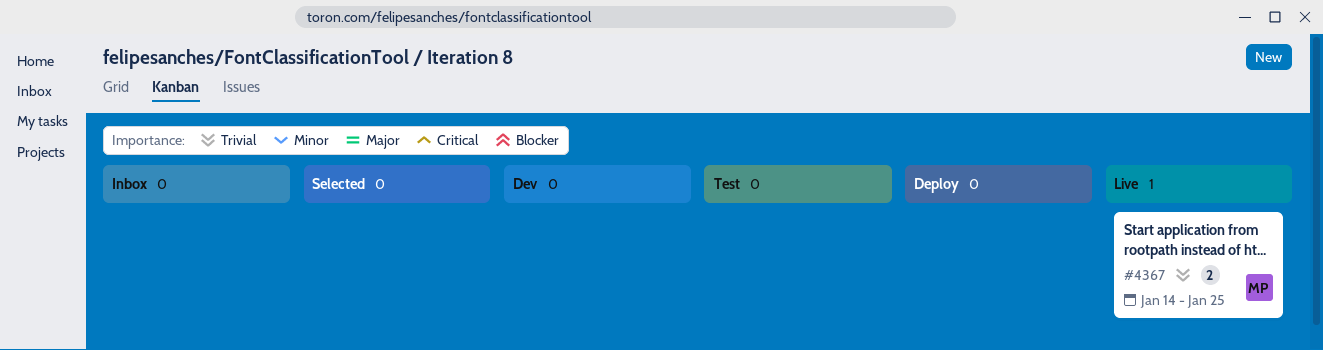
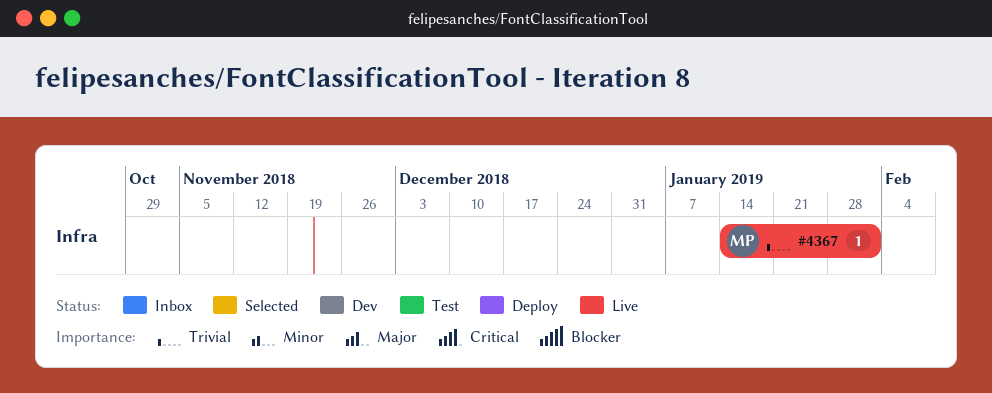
#4367, estimate: 2 -> 1
#4367, due: Jan 25 -> Feb 1

